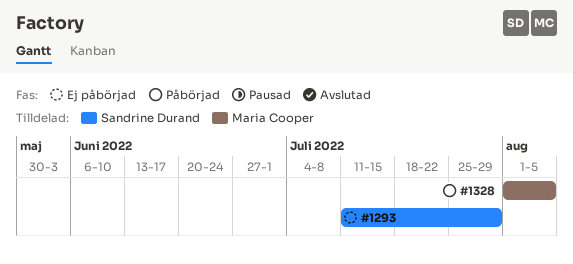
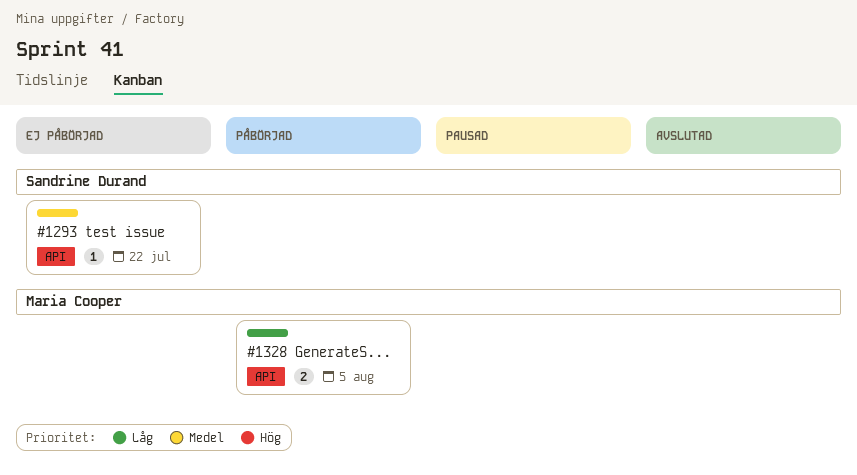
#1293, due: Jul 29 -> Jul 22

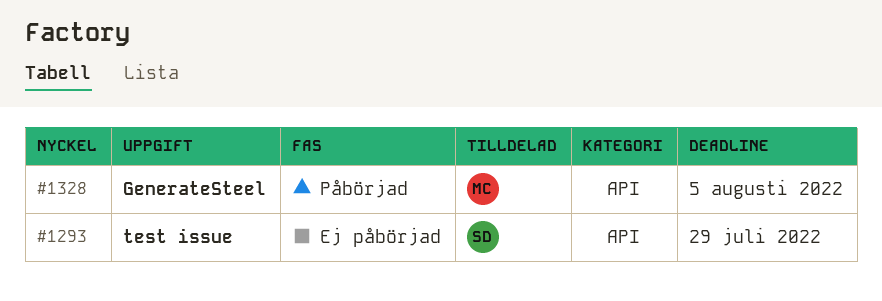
#1293, due: Jul 22 -> Jul 29

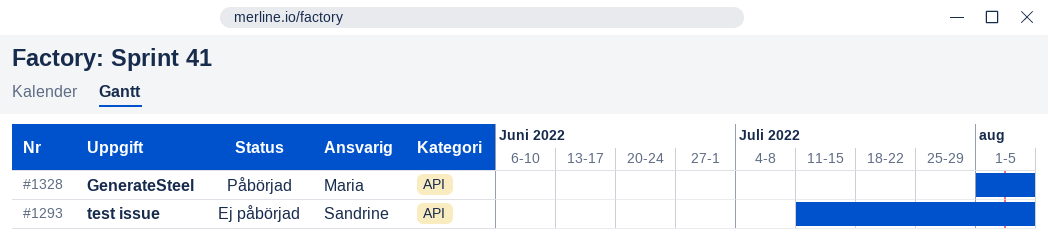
#1293, due: Jul 29 -> Aug 5

